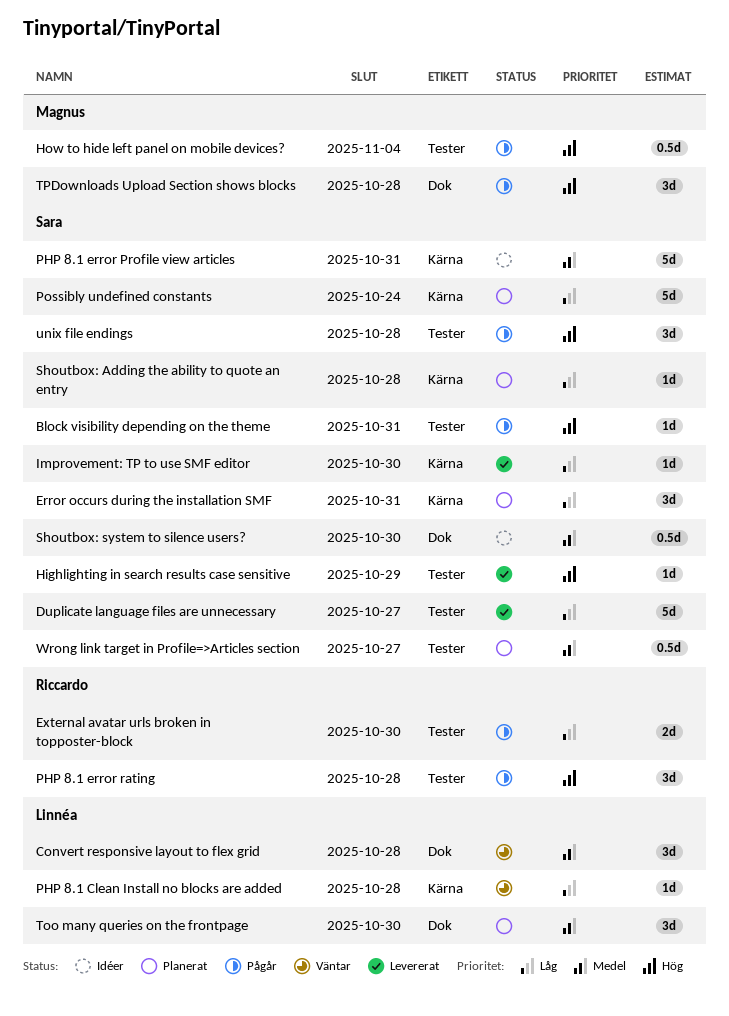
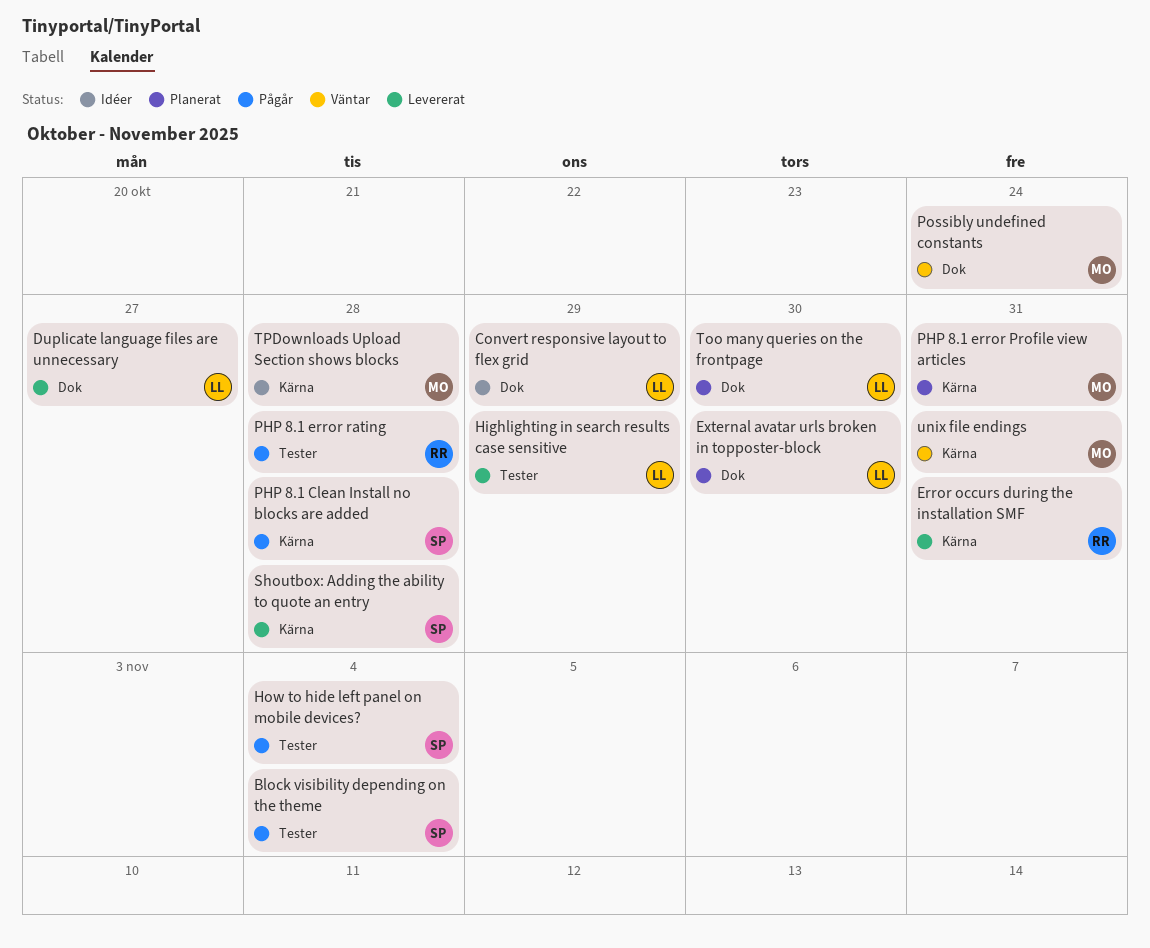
Block visibility depending on the theme, due: Oct 31 -> Nov 4
Convert responsive layout to flex grid, status: Väntar -> Idéer
Convert responsive layout to flex grid, due: Oct 28 -> Oct 29
Duplicate language files are unnecessary, owner: Sara -> Linnéa
Duplicate language files are unnecessary, label: Tester -> Dok
Error occurs during the installation SMF, status: Planerat -> Levererat
Error occurs during the installation SMF, owner: Sara -> Riccardo
External avatar urls broken in topposter-block, status: Pågår -> Planerat
External avatar urls broken in topposter-block, owner: Riccardo -> Linnéa
External avatar urls broken in topposter-block, label: Tester -> Dok
Highlighting in search results case sensitive, owner: Sara -> Linnéa
How to hide left panel on mobile devices?, owner: Magnus -> Sara
Improvement: TP to use SMF editor: present -> none
PHP 8.1 Clean Install no blocks are added, status: Väntar -> Pågår
PHP 8.1 Clean Install no blocks are added, owner: Linnéa -> Sara
PHP 8.1 error Profile view articles, status: Idéer -> Planerat
PHP 8.1 error Profile view articles, owner: Sara -> Magnus
Possibly undefined constants, status: Planerat -> Väntar
Possibly undefined constants, owner: Sara -> Magnus
Possibly undefined constants, label: Kärna -> Dok
Shoutbox: Adding the ability to quote an entry, status: Planerat -> Levererat
Shoutbox: system to silence users?: present -> none
TPDownloads Upload Section shows blocks, status: Pågår -> Idéer
TPDownloads Upload Section shows blocks, label: Dok -> Kärna
unix file endings, status: Pågår -> Väntar
unix file endings, owner: Sara -> Magnus
unix file endings, label: Tester -> Kärna
unix file endings, due: Oct 28 -> Oct 31
Wrong link target in Profile=>Articles section: present -> none

